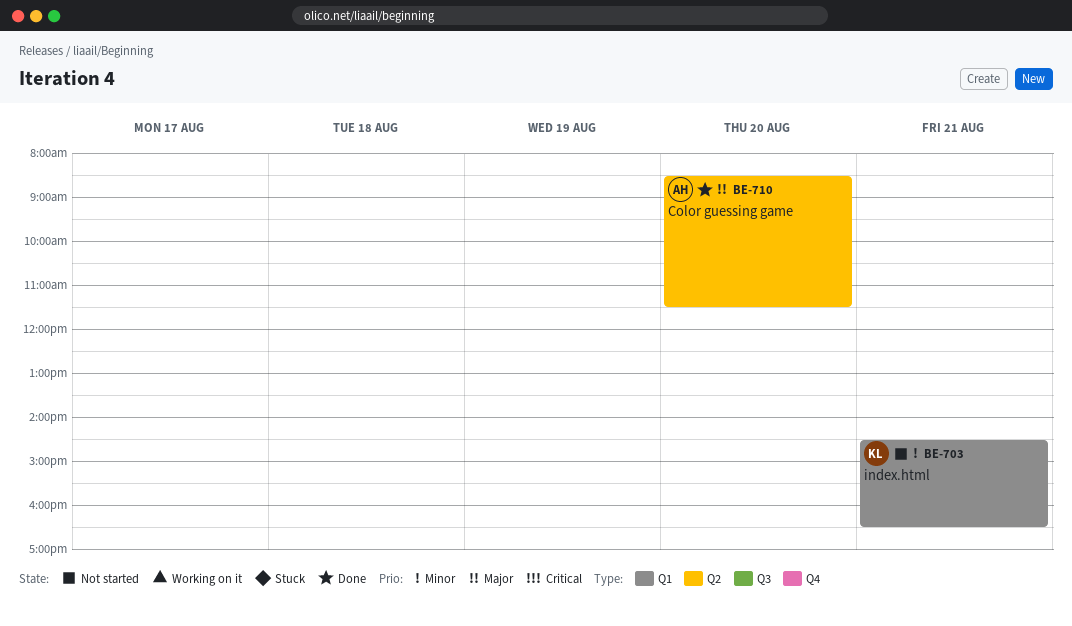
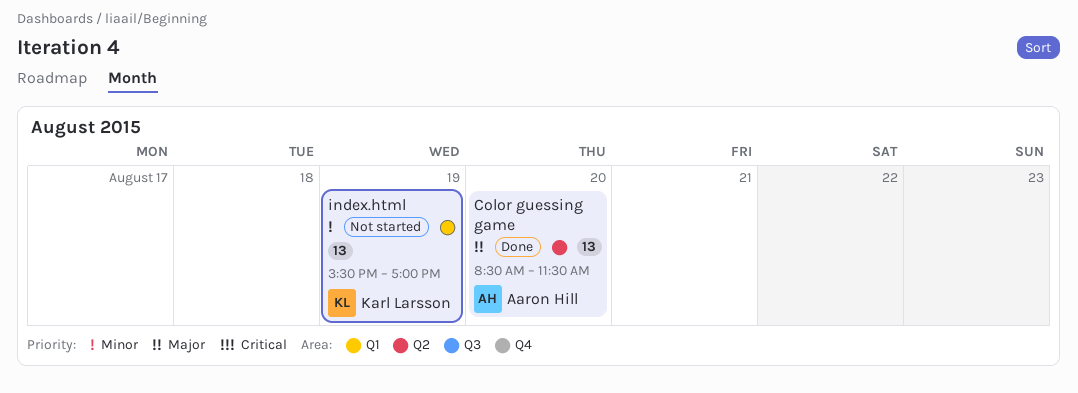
index.html, day: Aug 21 -> Aug 19
index.html, begins: 14:30 -> 15:30
index.html, ends: 16:30 -> 17:00

